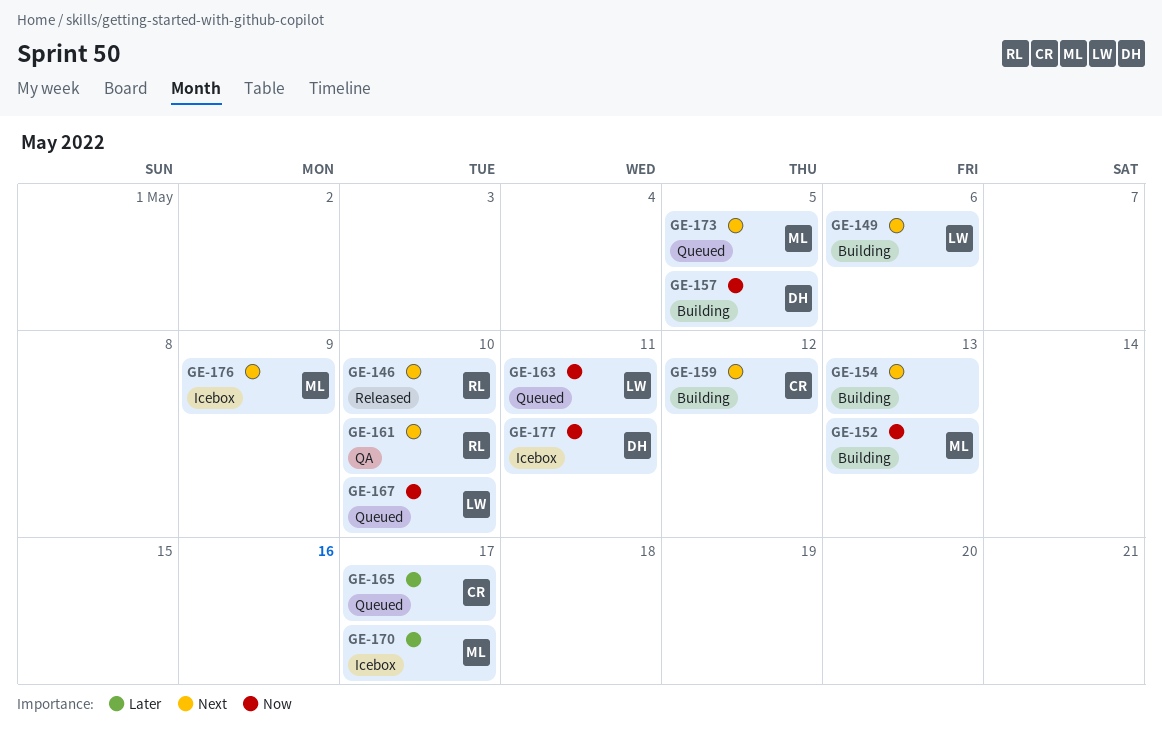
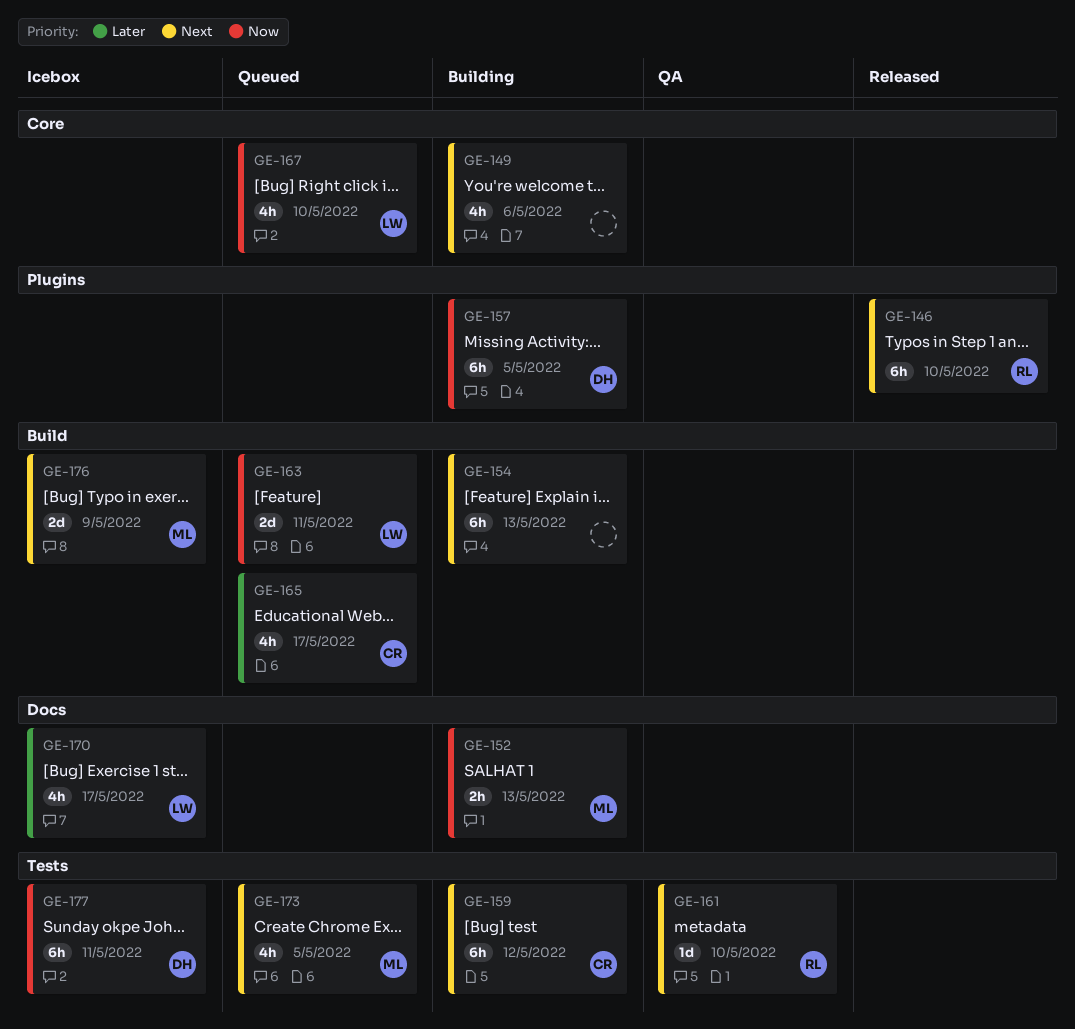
GE-149, owner: LW -> none
GE-170, owner: ML -> LW

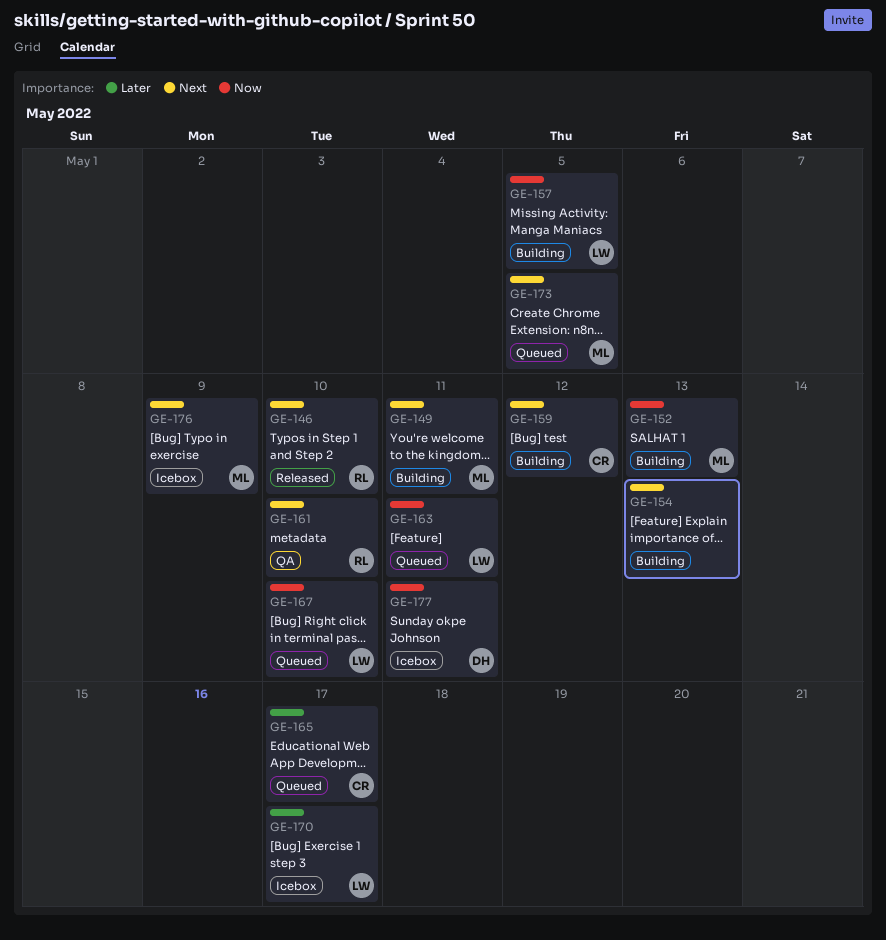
GE-149, owner: none -> ML
GE-149, due: May 6 -> May 11
GE-157, owner: DH -> LW

